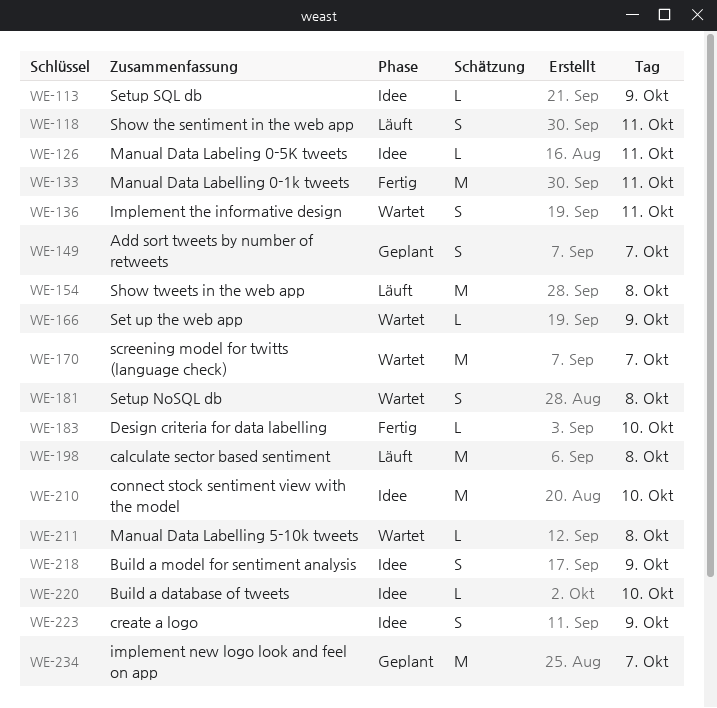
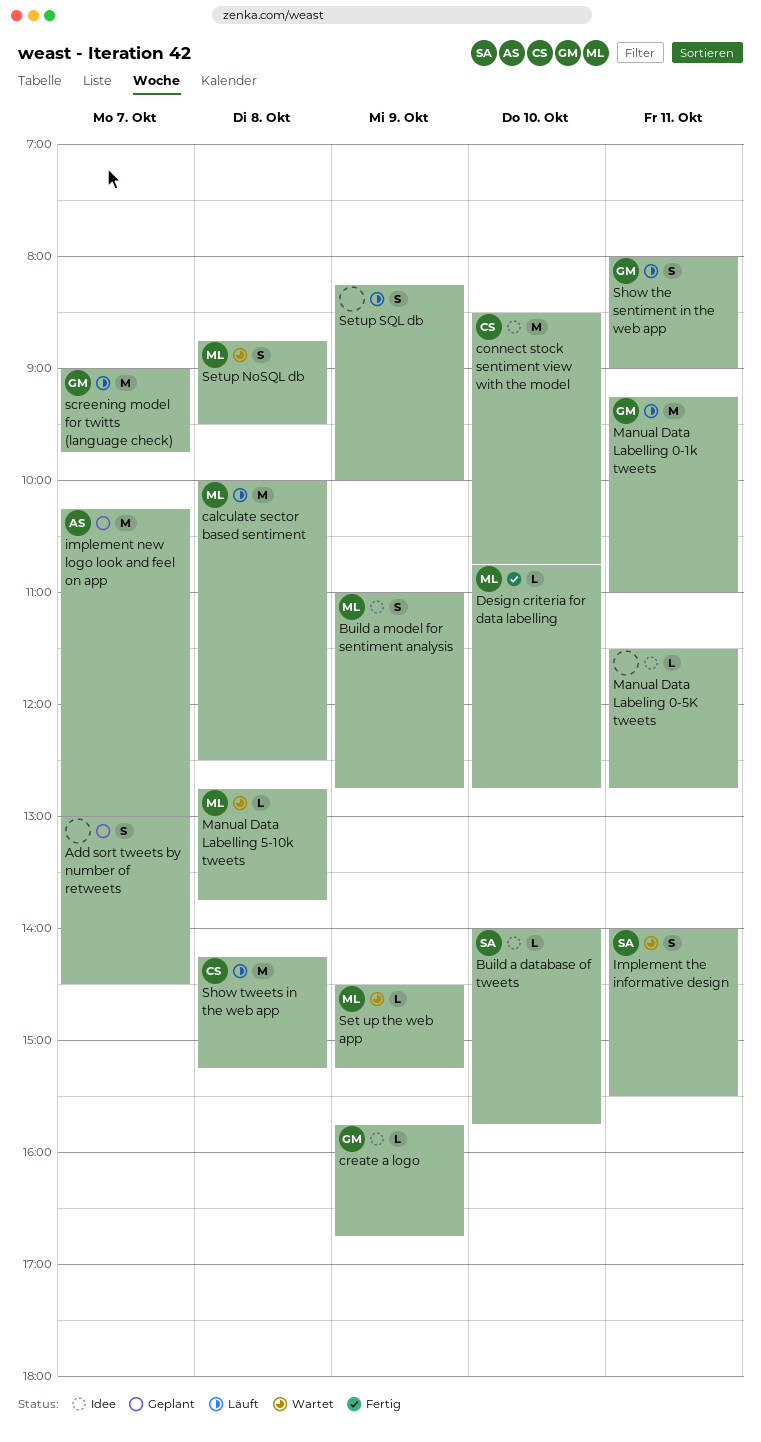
create a logo, estimate: S -> L
Manual Data Labelling 0-1k tweets, status: Fertig -> Läuft
screening model for twitts (language check), status: Wartet -> Läuft
Setup SQL db, status: Idee -> Läuft
Setup SQL db, estimate: L -> S

